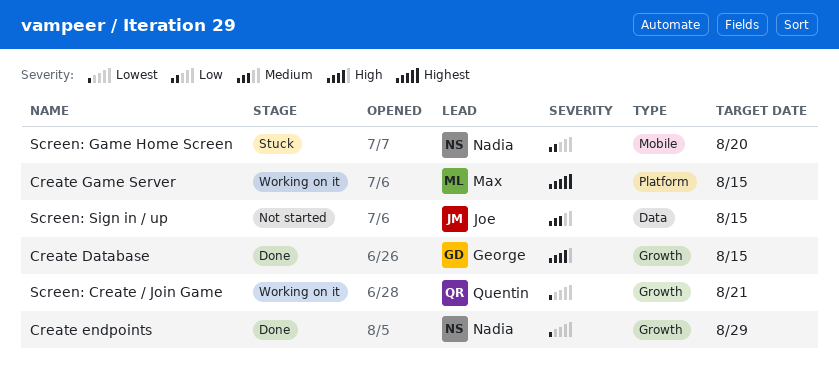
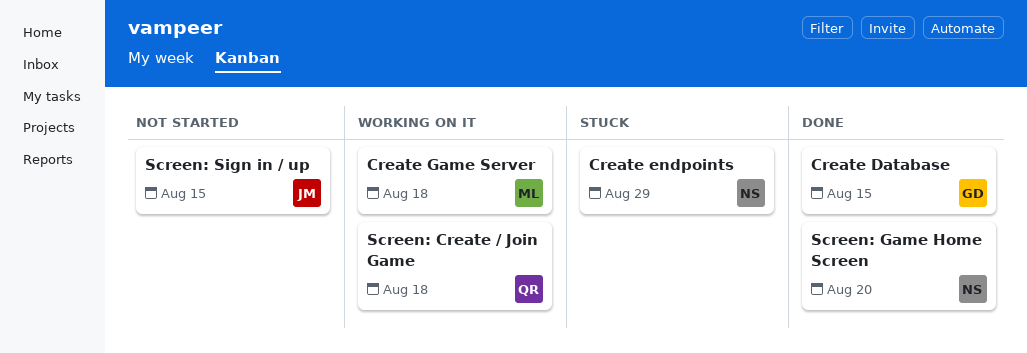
Create endpoints, status: Done -> Stuck
Create Game Server, due: Aug 15 -> Aug 18
Screen: Create / Join Game, due: Aug 21 -> Aug 18
Screen: Game Home Screen, status: Stuck -> Done

